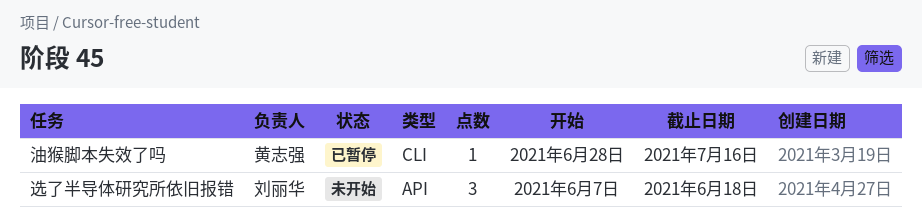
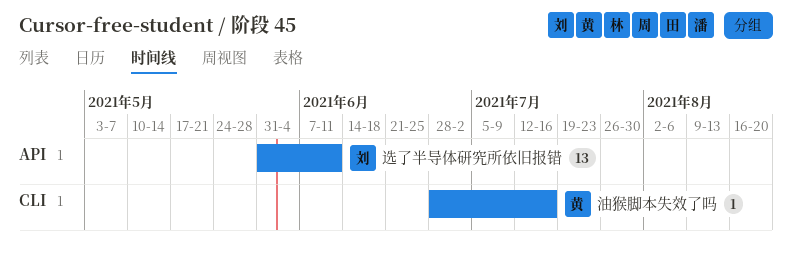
选了半导体研究所依旧报错, estimate: 3 -> 13
选了半导体研究所依旧报错, start: Jun 7 -> May 31
选了半导体研究所依旧报错, due: Jun 18 -> Jun 11

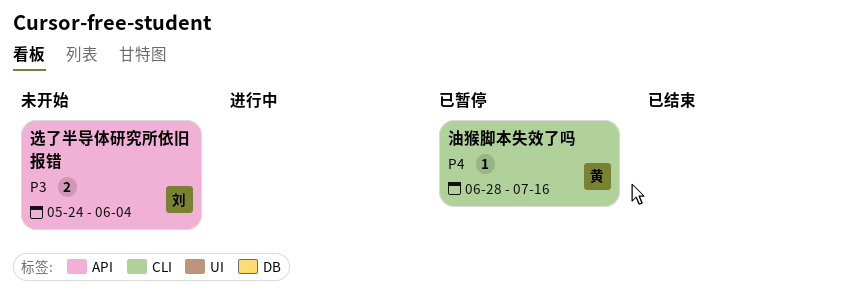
选了半导体研究所依旧报错, estimate: 13 -> 2
选了半导体研究所依旧报错, start: May 31 -> May 24
选了半导体研究所依旧报错, due: Jun 11 -> Jun 4

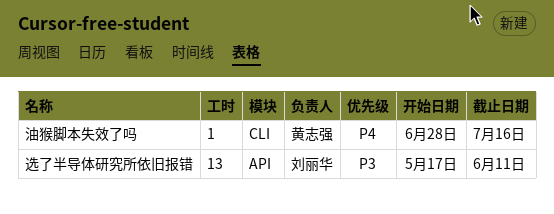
选了半导体研究所依旧报错, estimate: 2 -> 13
选了半导体研究所依旧报错, start: May 24 -> May 17
选了半导体研究所依旧报错, due: Jun 4 -> Jun 11

